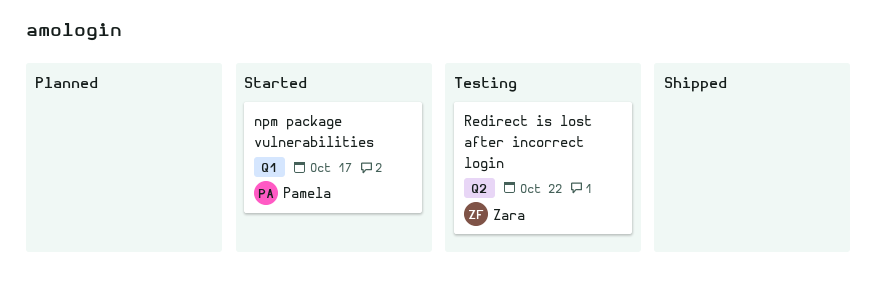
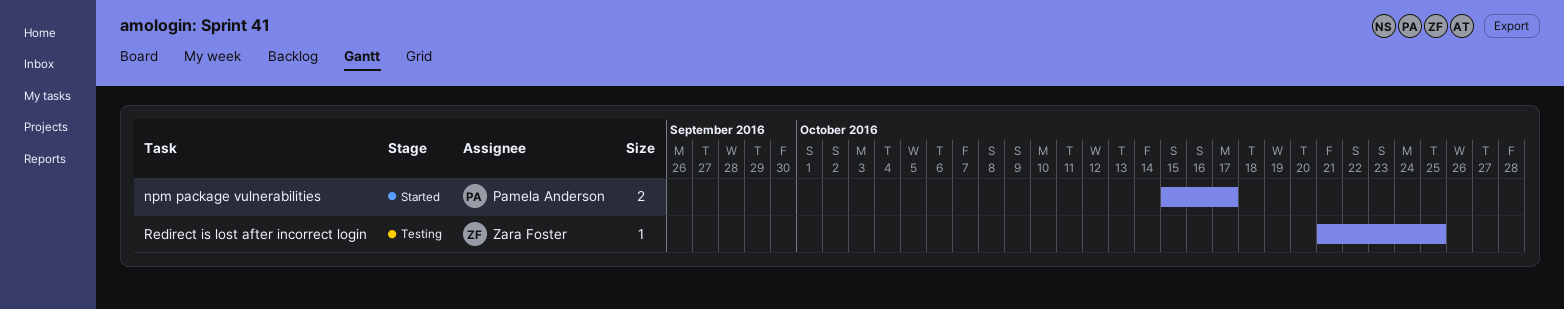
Redirect is lost after incorrect login, due: Oct 22 -> Oct 25

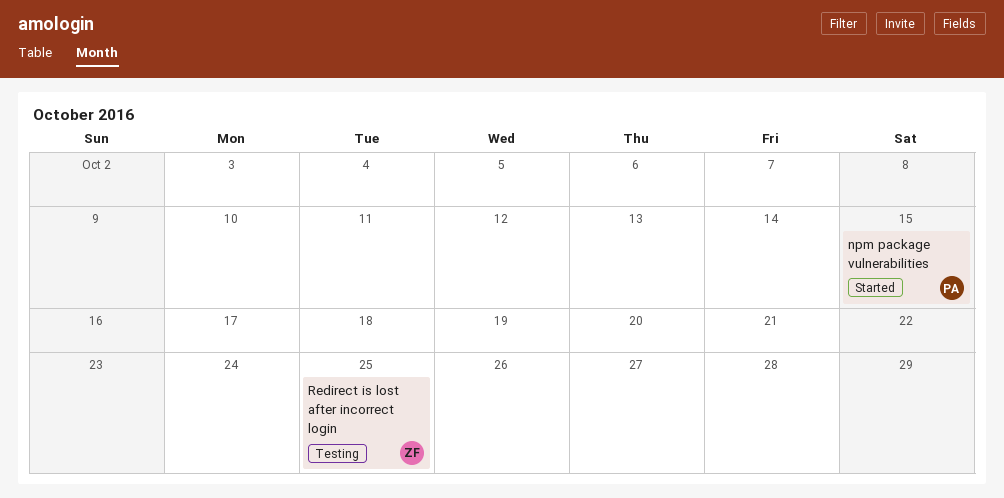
npm package vulnerabilities, due: Oct 17 -> Oct 15

